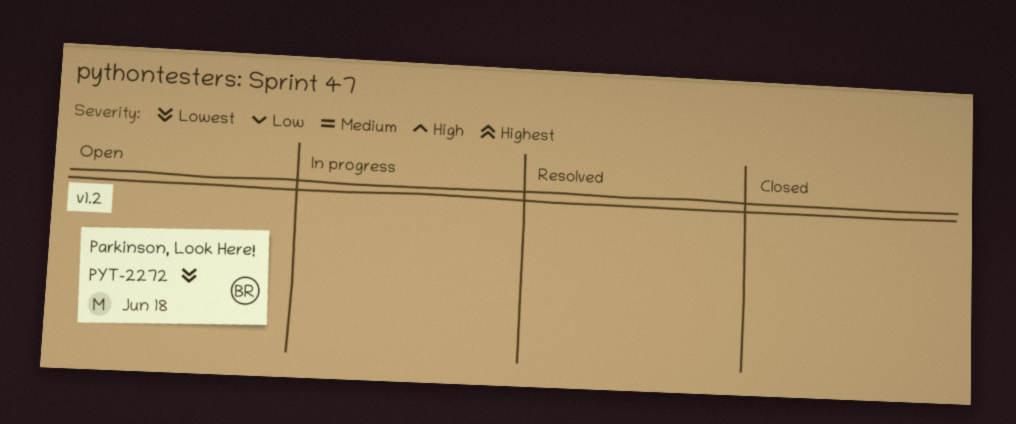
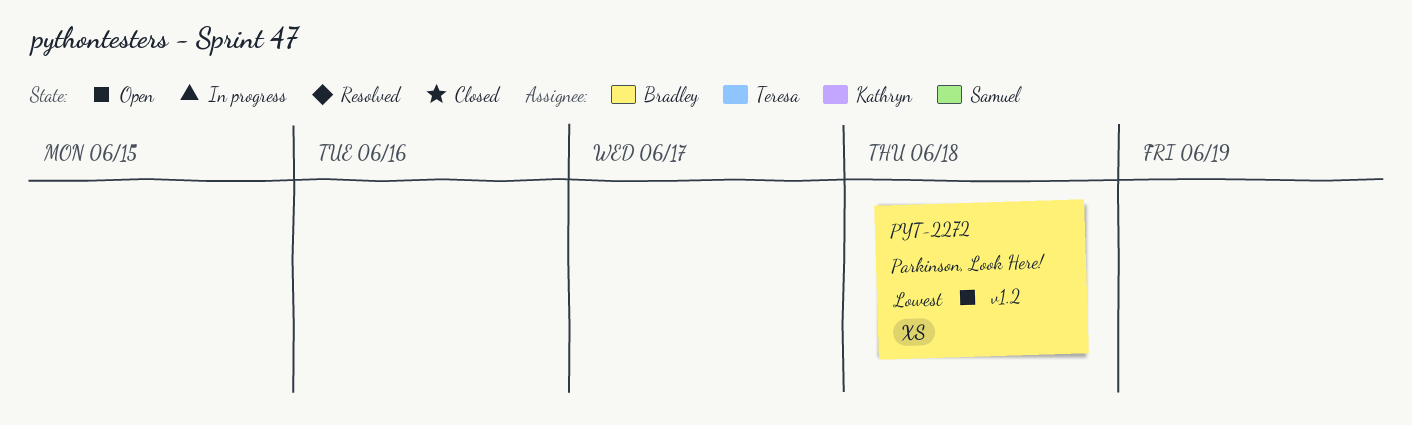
PYT-2272, estimate: M -> XS

